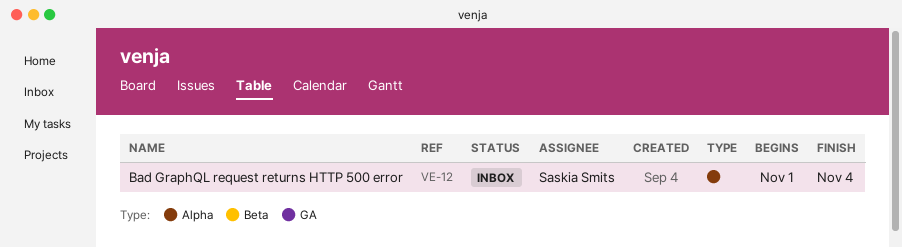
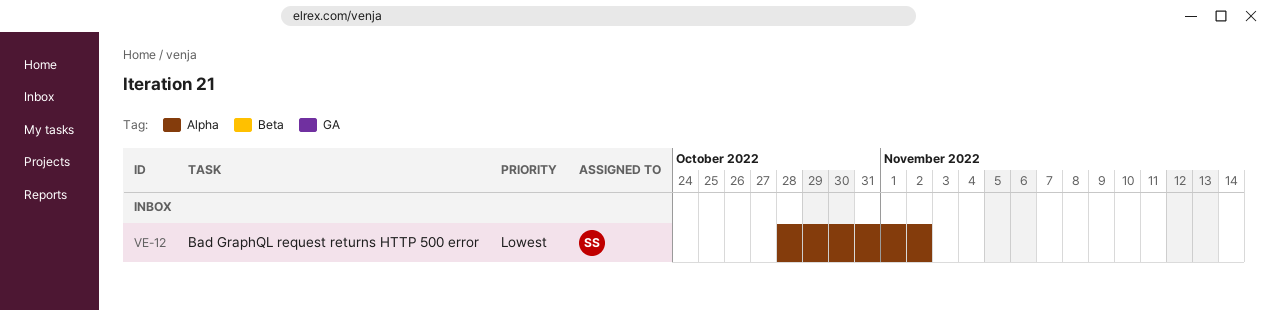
VE-12, start: Nov 1 -> Oct 28
VE-12, due: Nov 4 -> Nov 2

